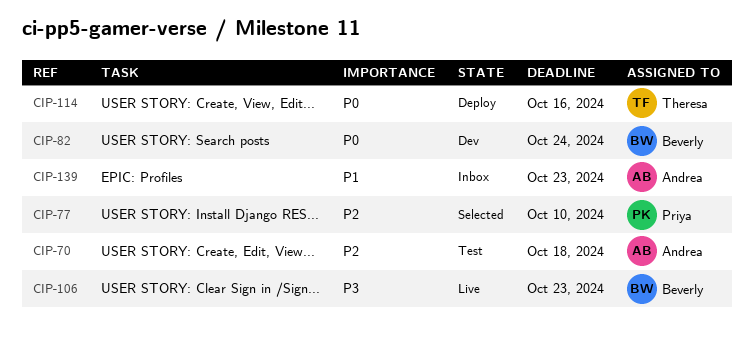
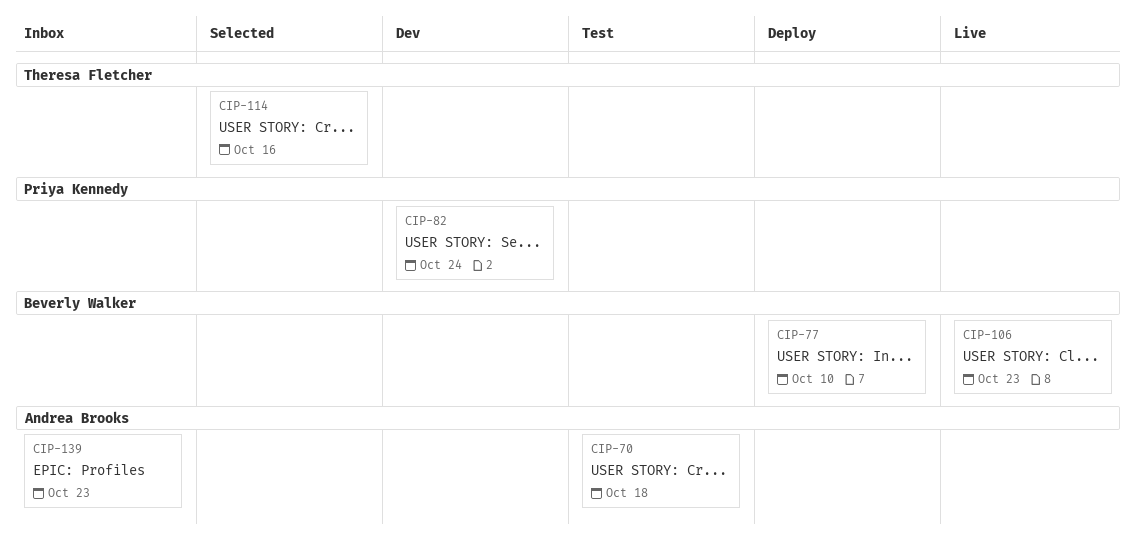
CIP-77, status: Selected -> Deploy
CIP-77, owner: Priya Kennedy -> Beverly Walker
CIP-82, owner: Beverly Walker -> Priya Kennedy
CIP-114, status: Deploy -> Selected

